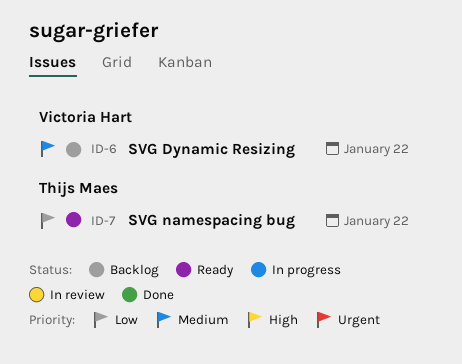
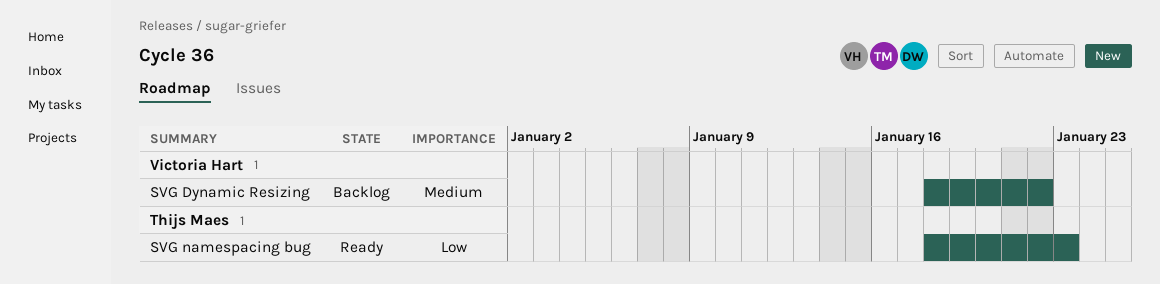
SVG namespacing bug, due: Jan 22 -> Jan 23

